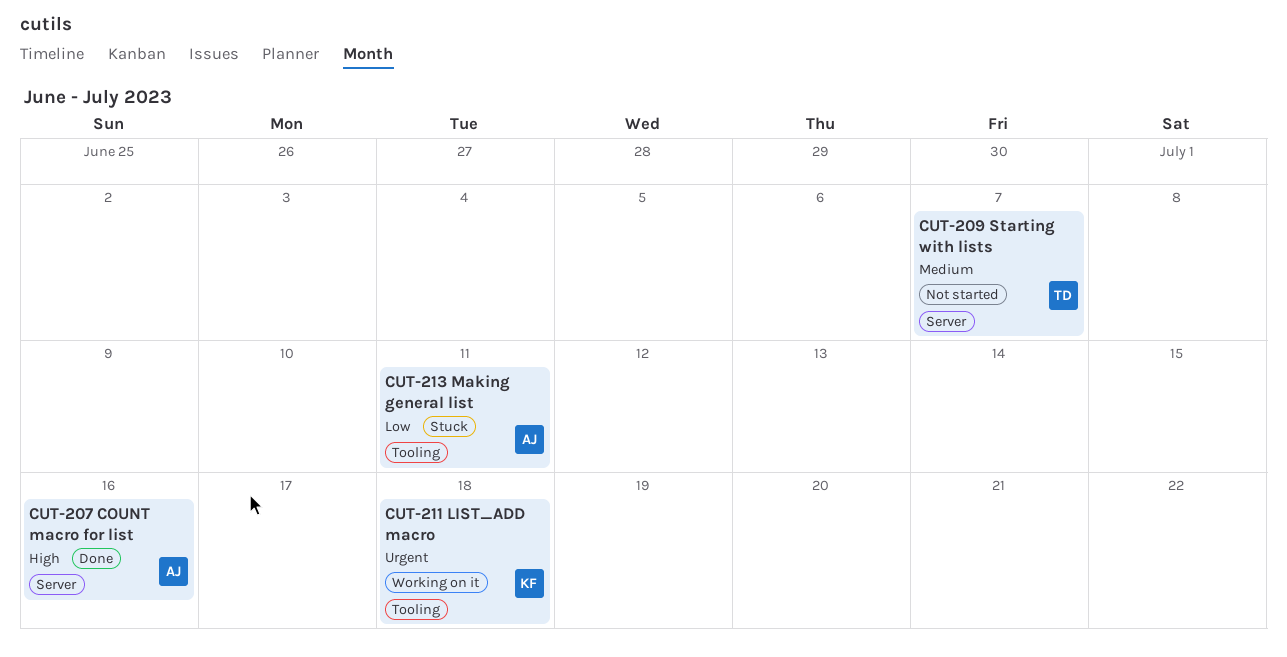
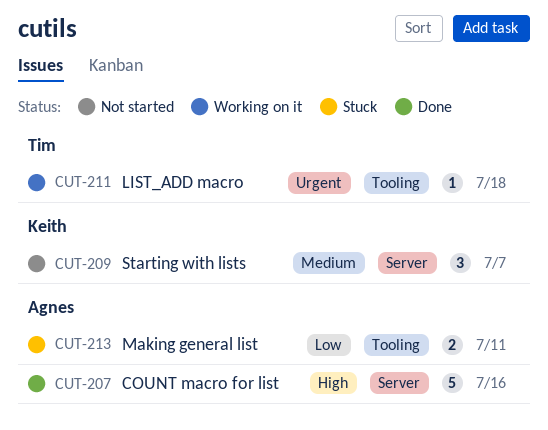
CUT-209, owner: Tim -> Keith
CUT-211, owner: Keith -> Tim

